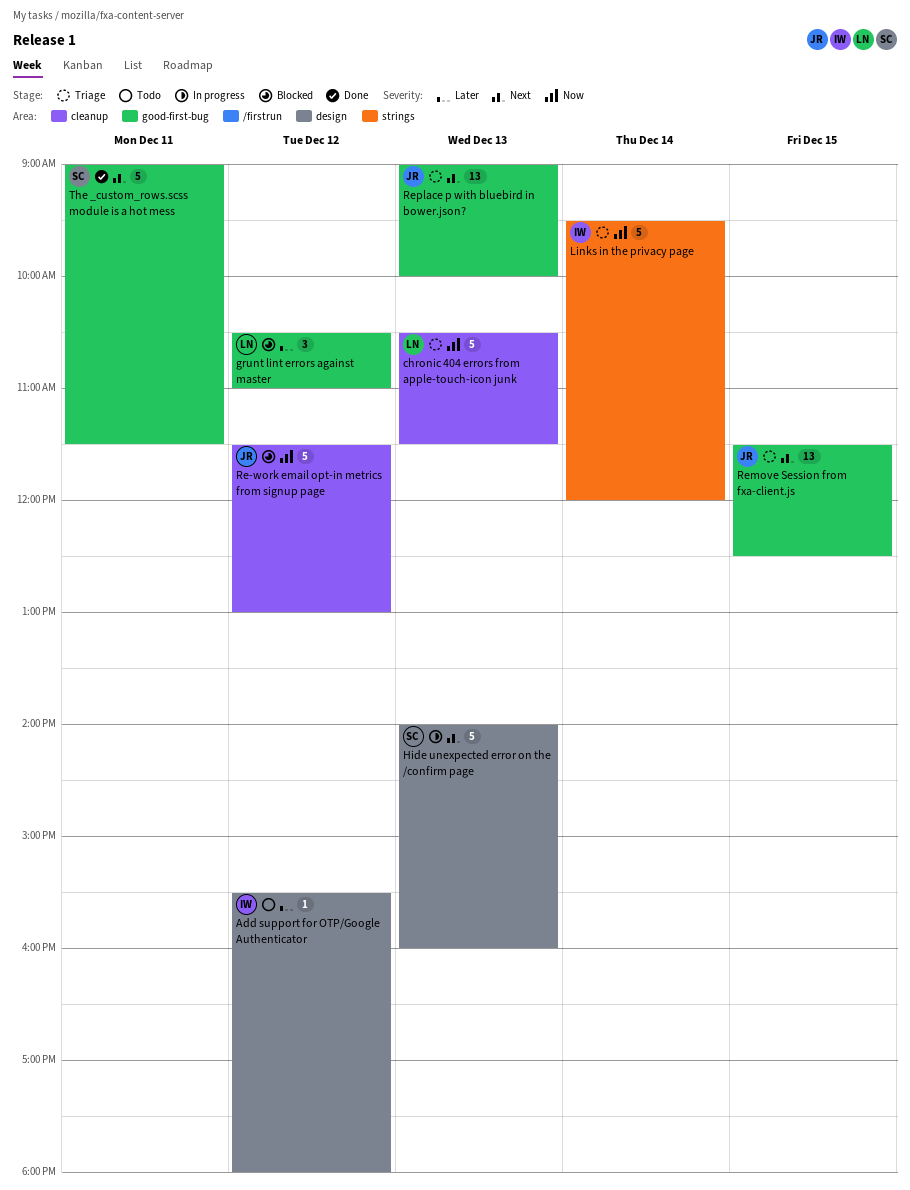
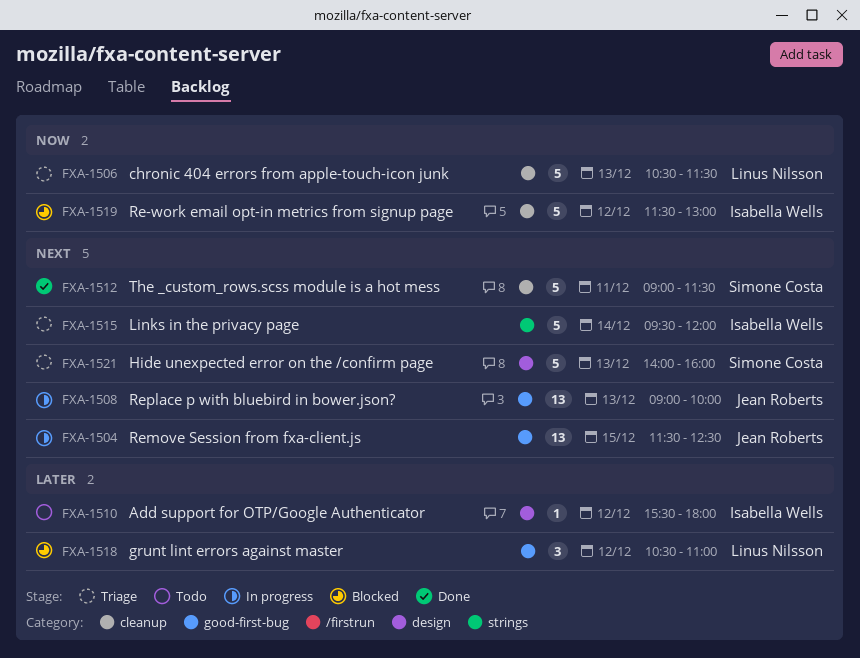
Hide unexpected error on the /confirm page, status: In progress -> Triage
Links in the privacy page, priority: Now -> Next
Re-work email opt-in metrics from signup page, owner: Jean Roberts -> Isabella Wells
Remove Session from fxa-client.js, status: Triage -> In progress
Replace p with bluebird in bower.json?, status: Triage -> In progress
The _custom_rows.scss module is a hot mess, label: good-first-bug -> cleanup

